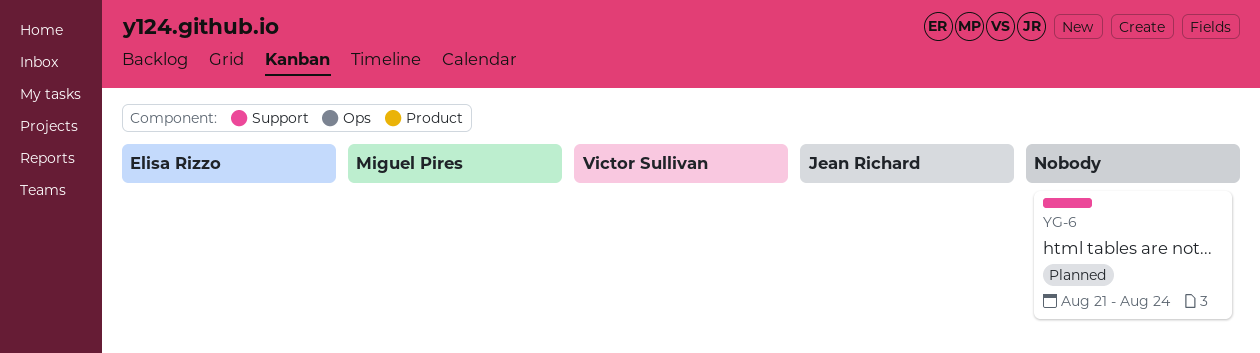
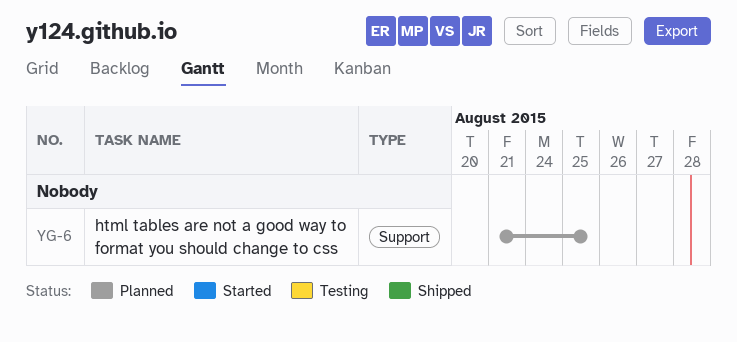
YG-6, due: Aug 24 -> Aug 25

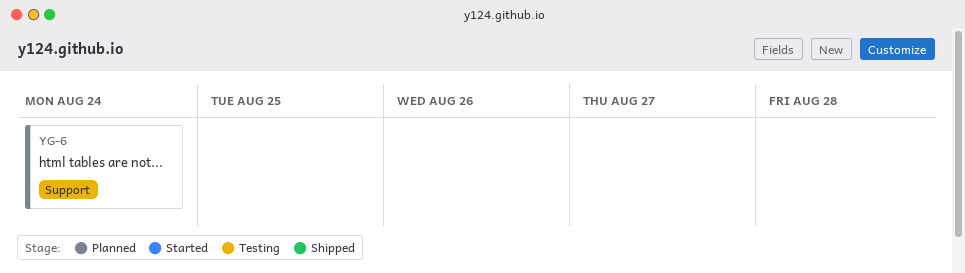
YG-6, due: Aug 25 -> Aug 24

